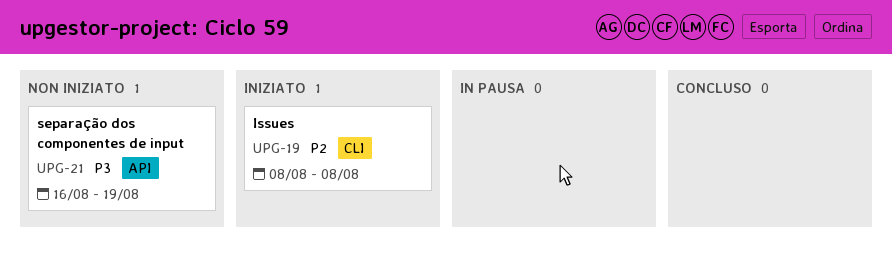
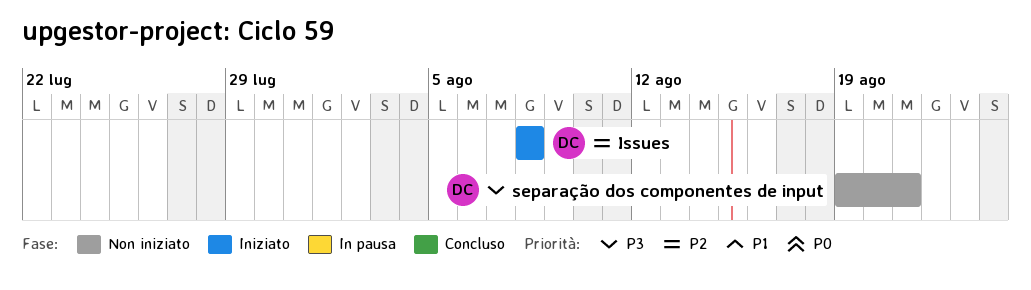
separação dos componentes de input, start: Aug 16 -> Aug 19
separação dos componentes de input, due: Aug 19 -> Aug 21

